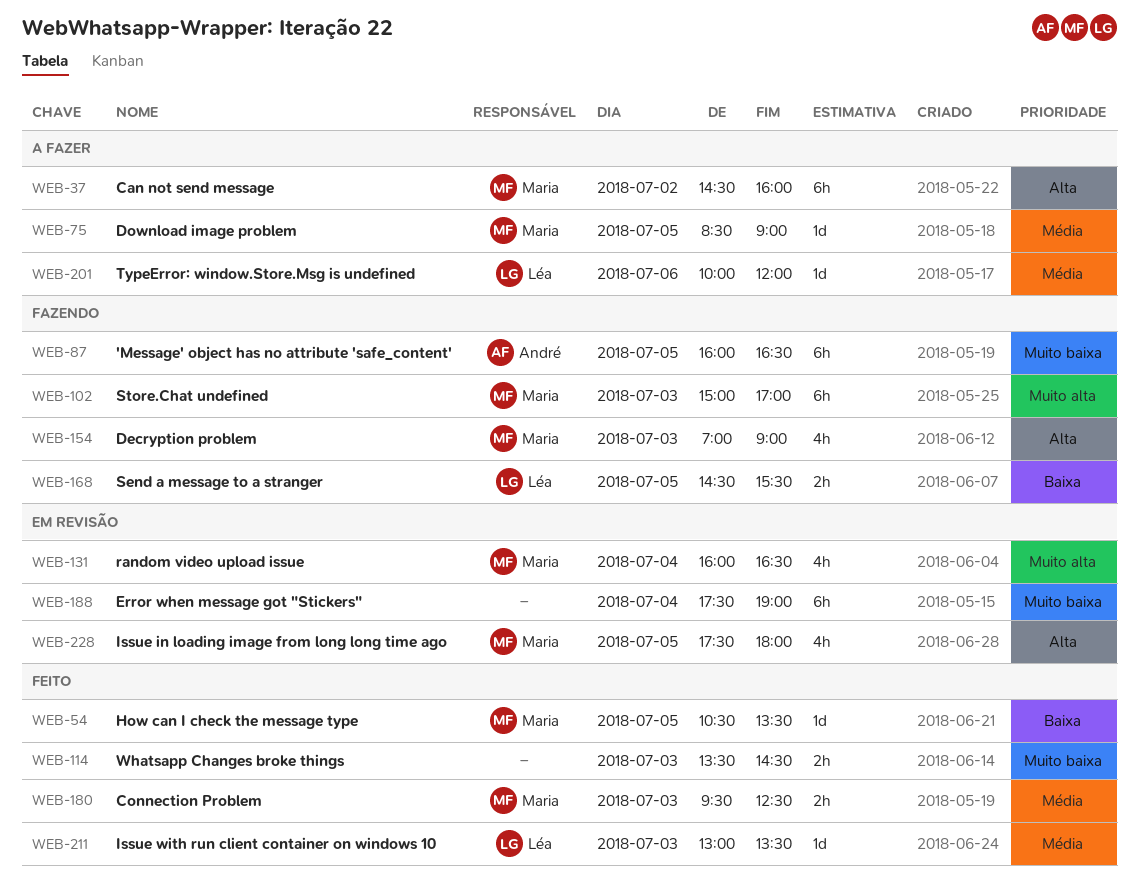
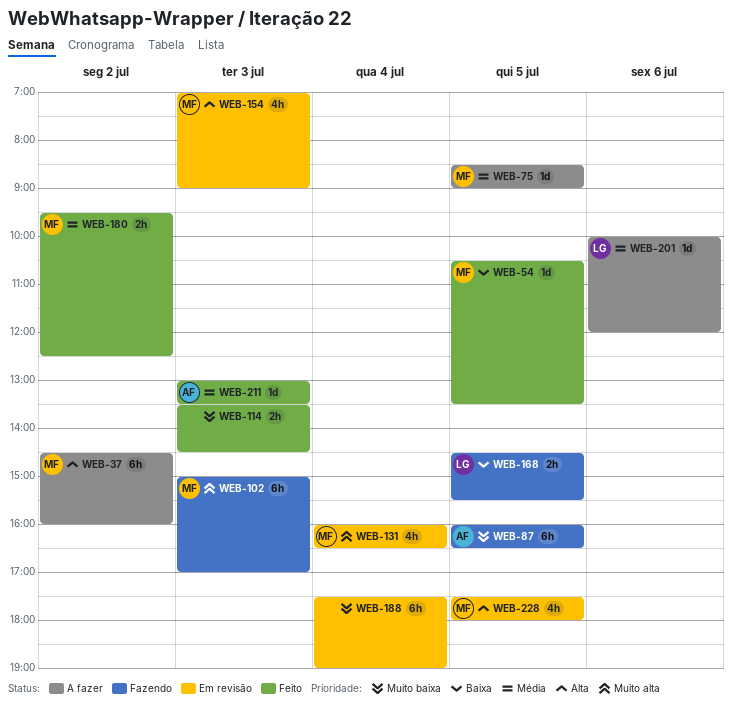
WEB-154, status: Fazendo -> Em revisão
WEB-180, day: Jul 3 -> Jul 2
WEB-211, owner: Léa -> André

